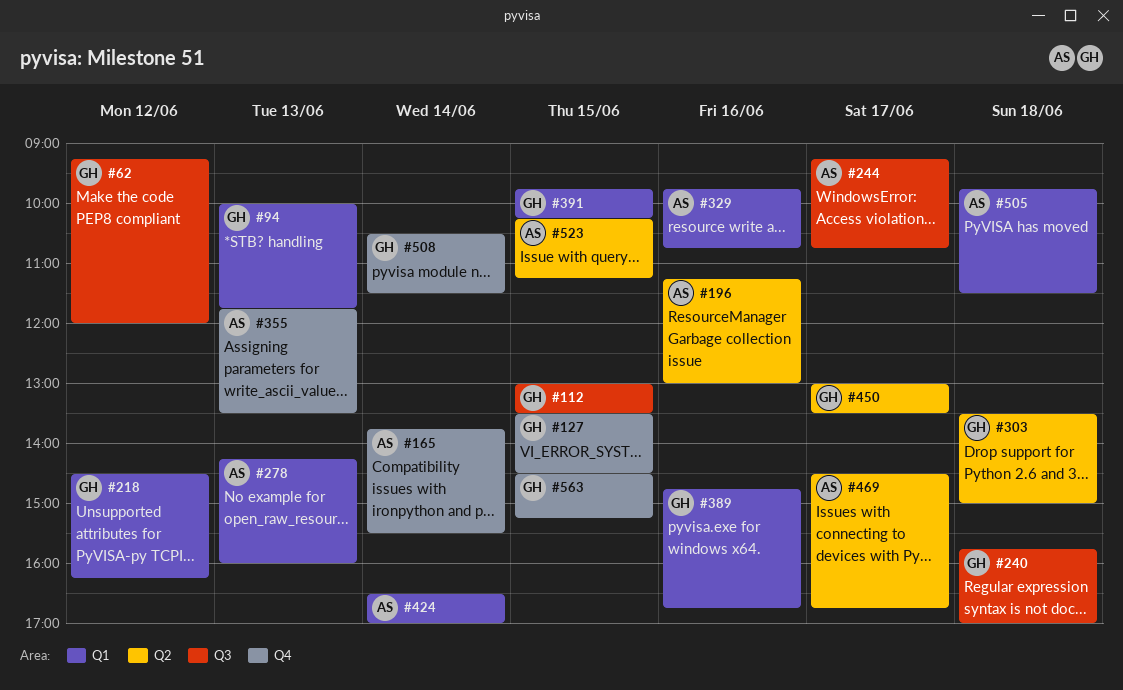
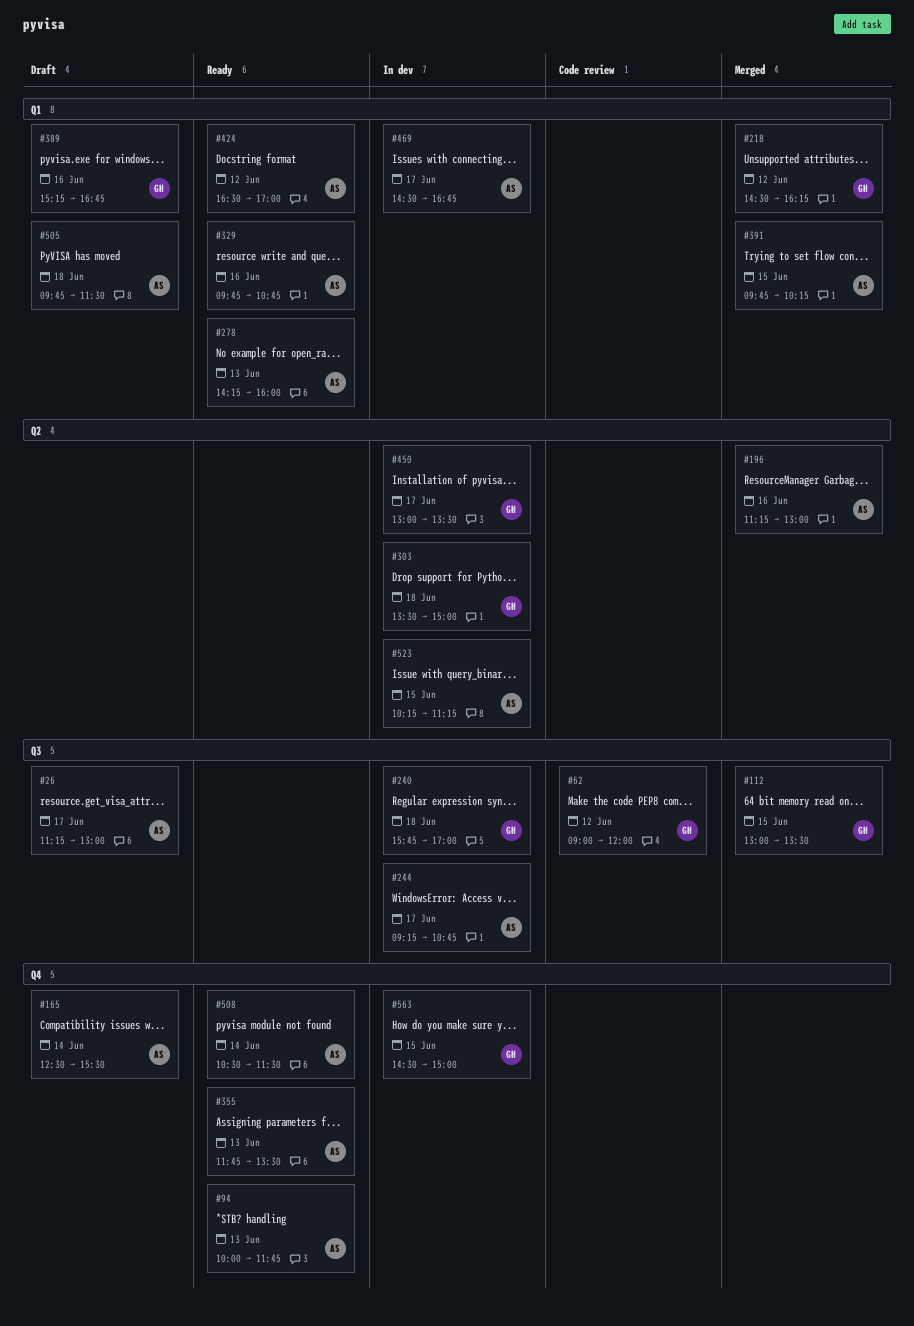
#26: none -> present
#62, begins: 09:15 -> 09:00
#94, owner: GH -> AS
#94, label: Q1 -> Q4
#127: present -> none
#165, begins: 13:45 -> 12:30
#389, begins: 14:45 -> 15:15
#391, owner: GH -> AS
#424, day: Jun 14 -> Jun 12
#469, label: Q2 -> Q1
#508, owner: GH -> AS
#563, ends: 15:15 -> 15:00

